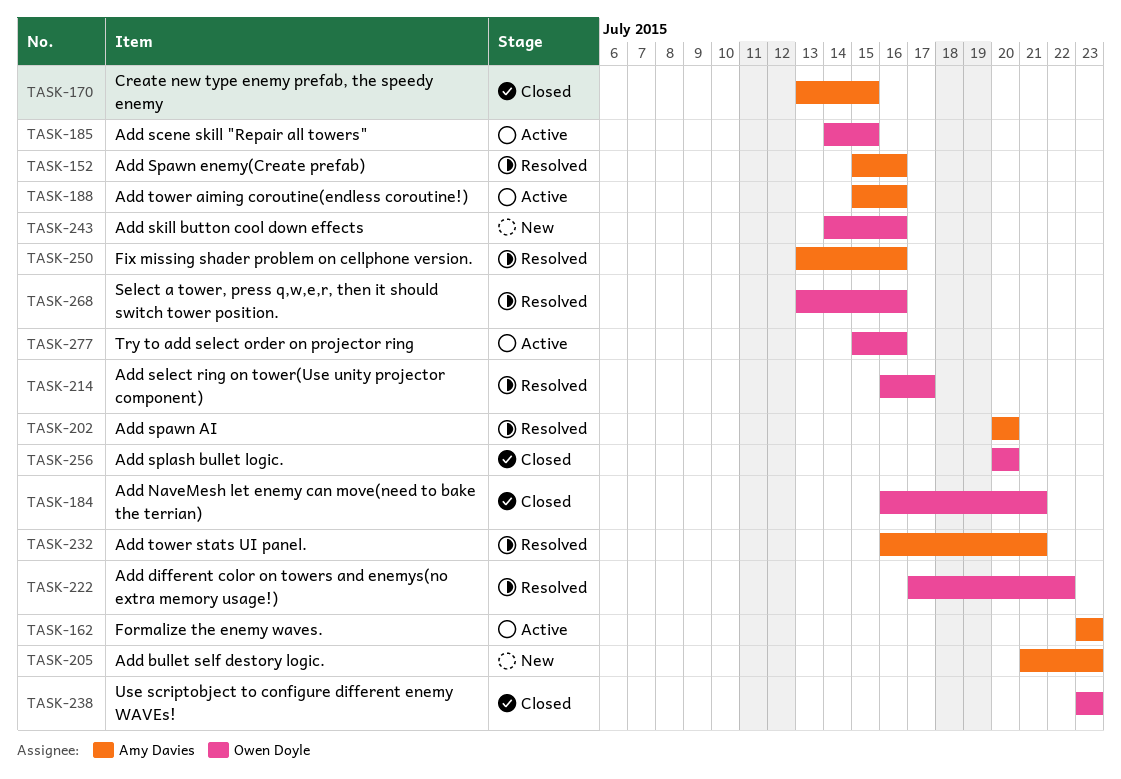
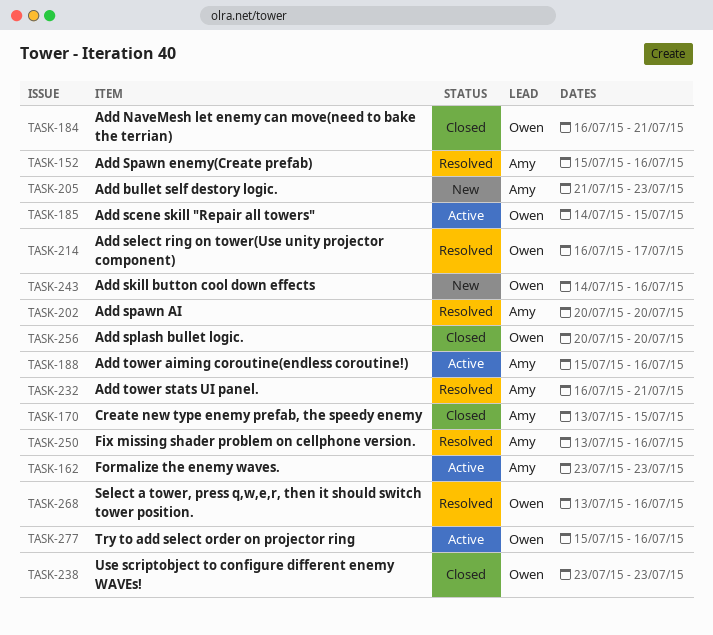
TASK-222: present -> none

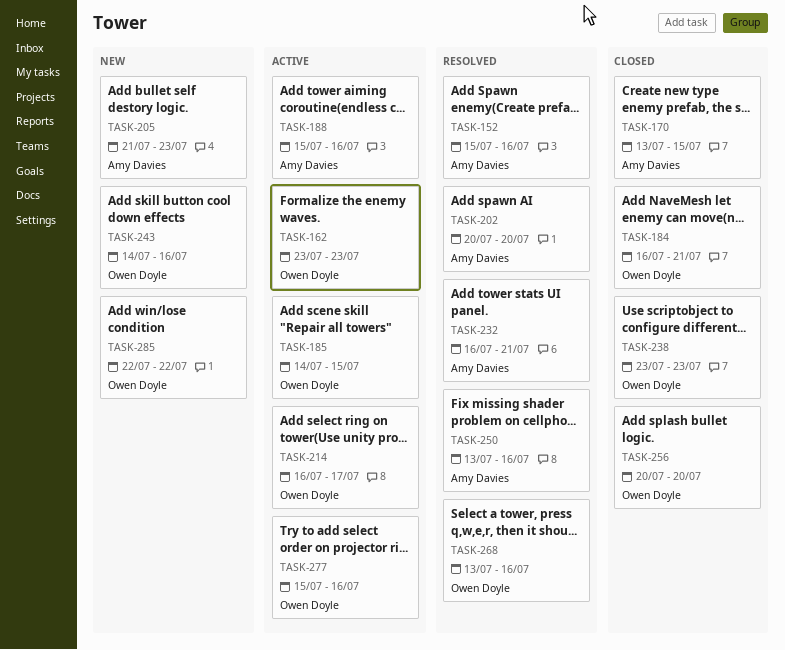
TASK-162, owner: Amy Davies -> Owen Doyle
TASK-214, status: Resolved -> Active
TASK-285: none -> present

